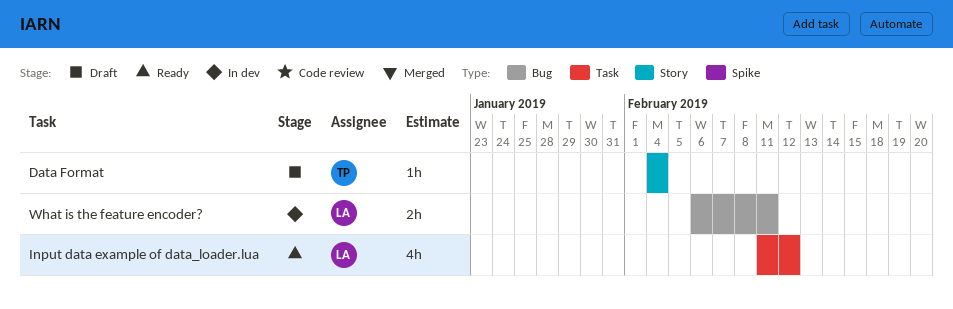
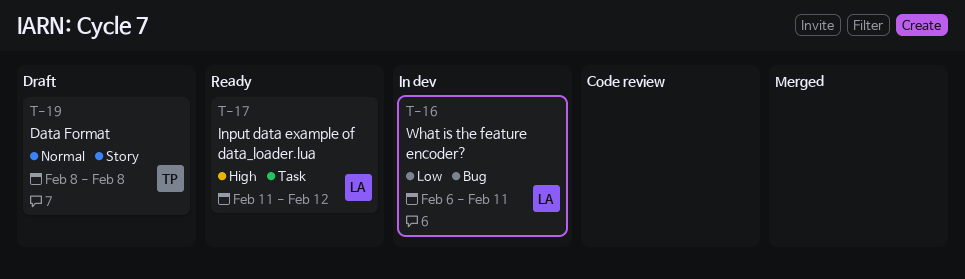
Data Format, start: Feb 4 -> Feb 8
Data Format, due: Feb 4 -> Feb 8

